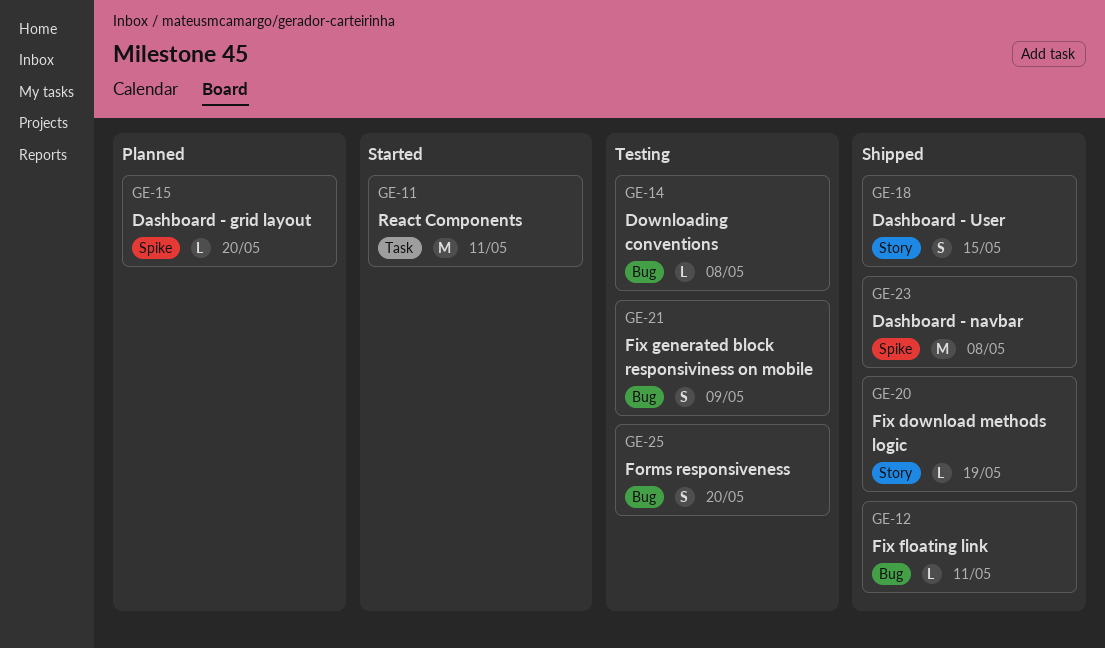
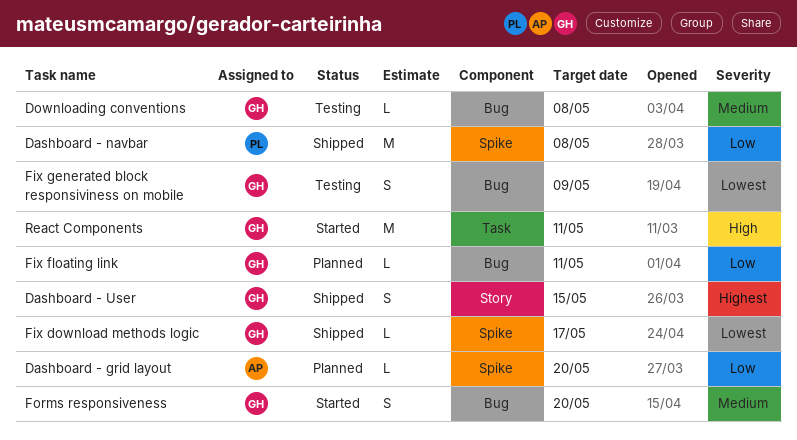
Fix download methods logic, label: Story -> Spike
Fix download methods logic, due: May 19 -> May 17
Fix floating link, status: Shipped -> Planned
Forms responsiveness, status: Testing -> Started

